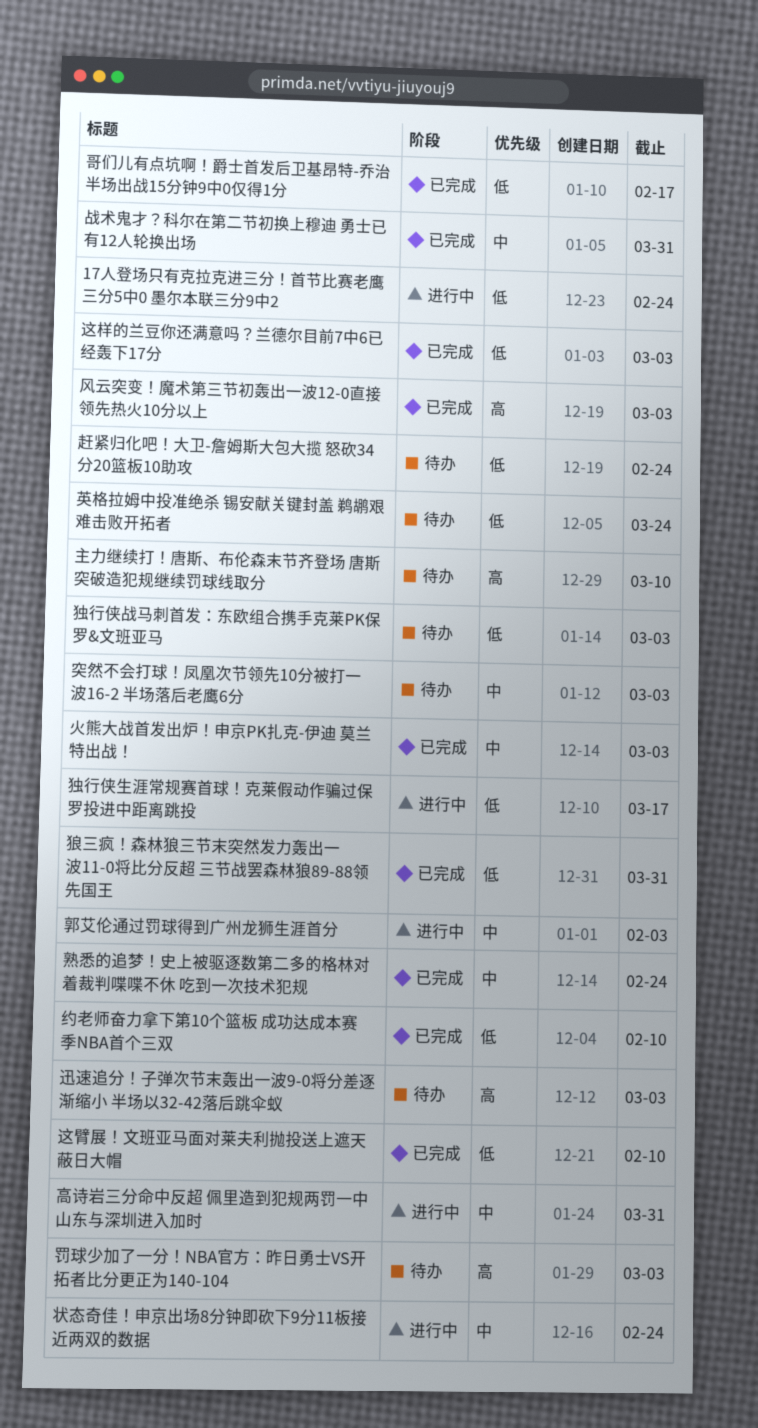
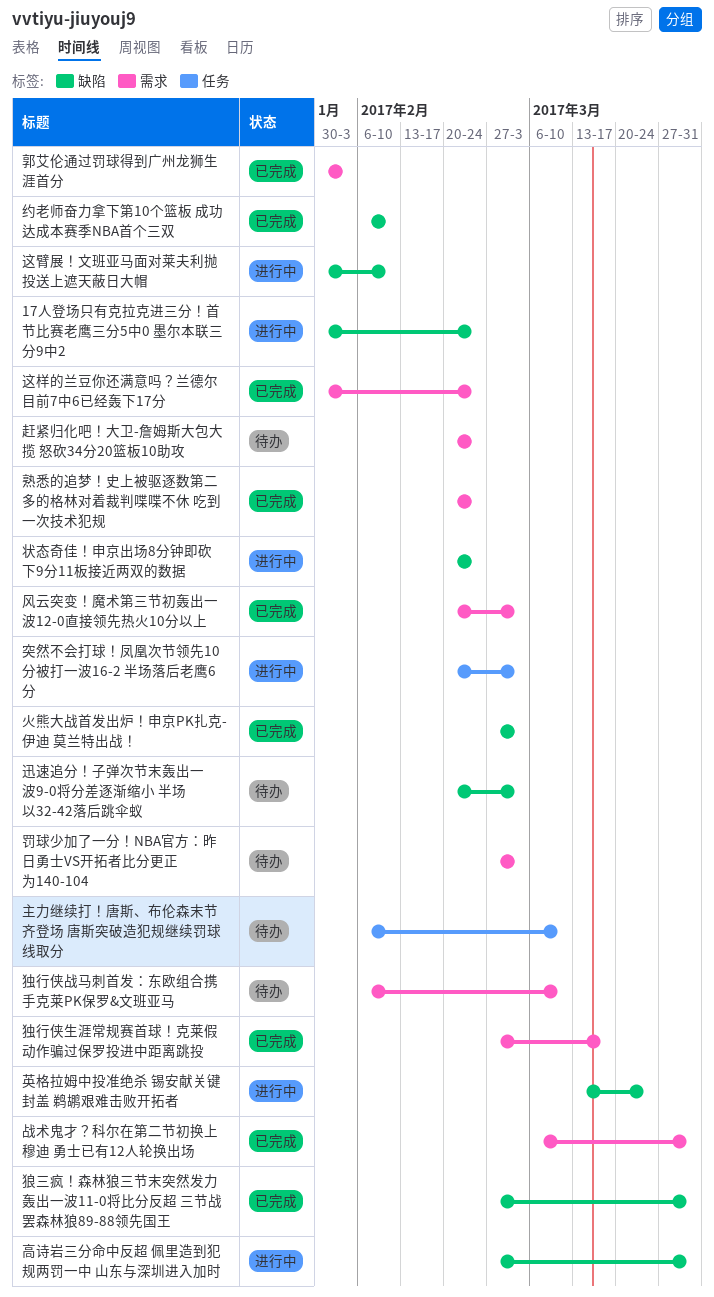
哥们儿有点坑啊！爵士首发后卫基昂特-乔治半场出战15分钟9中0仅得1分: present -> none
独行侠战马刺首发：东欧组合携手克莱PK保罗&文班亚马, due: Mar 3 -> Mar 10
独行侠生涯常规赛首球！克莱假动作骗过保罗投进中距离跳投, status: 进行中 -> 已完成
突然不会打球！凤凰次节领先10分被打一波16-2 半场落后老鹰6分, status: 待办 -> 进行中
英格拉姆中投准绝杀 锡安献关键封盖 鹈鹕艰难击败开拓者, status: 待办 -> 进行中
这样的兰豆你还满意吗？兰德尔目前7中6已经轰下17分, due: Mar 3 -> Feb 24
这臂展！文班亚马面对莱夫利抛投送上遮天蔽日大帽, status: 已完成 -> 进行中
郭艾伦通过罚球得到广州龙狮生涯首分, status: 进行中 -> 已完成

